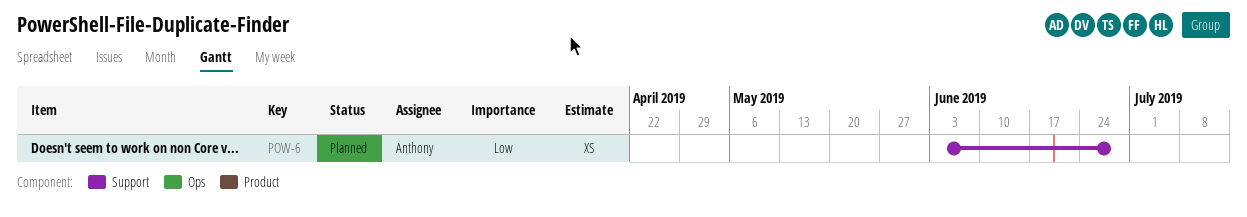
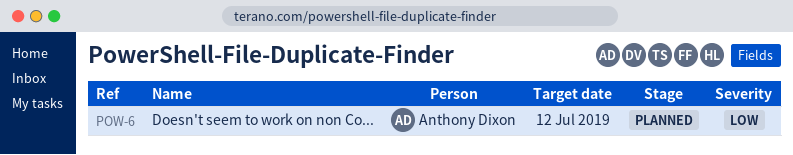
POW-6, due: Jun 28 -> Jul 12

